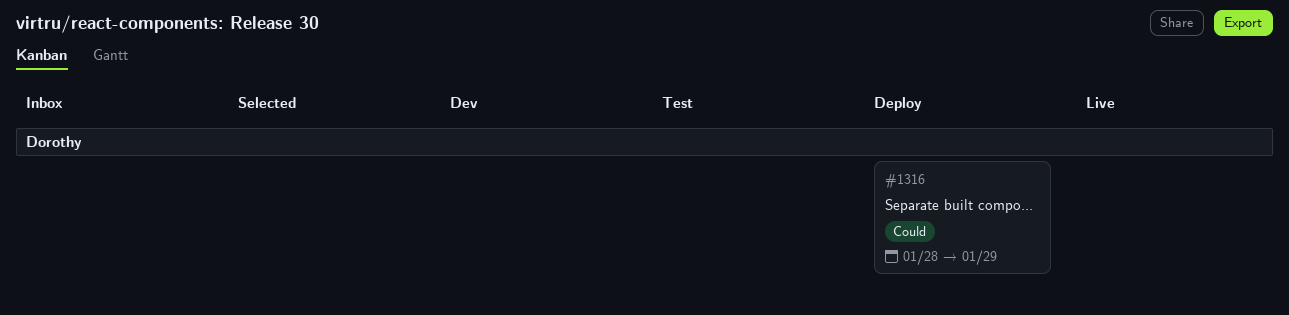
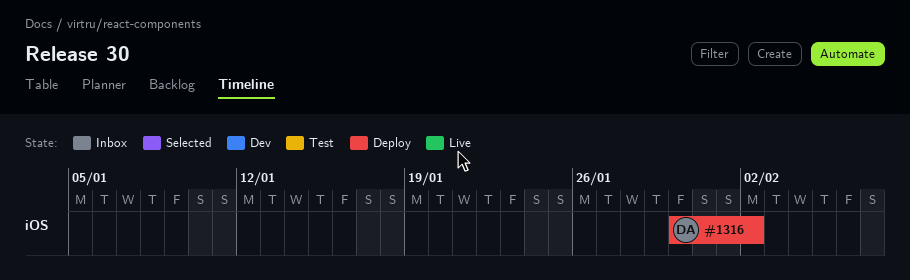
#1316, start: Jan 28 -> Jan 30
#1316, due: Jan 29 -> Feb 2

